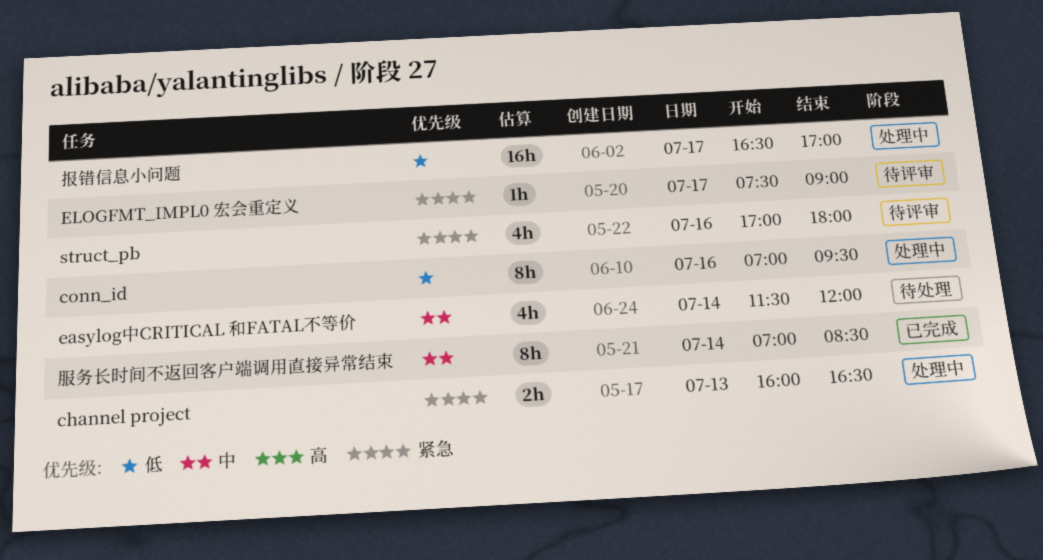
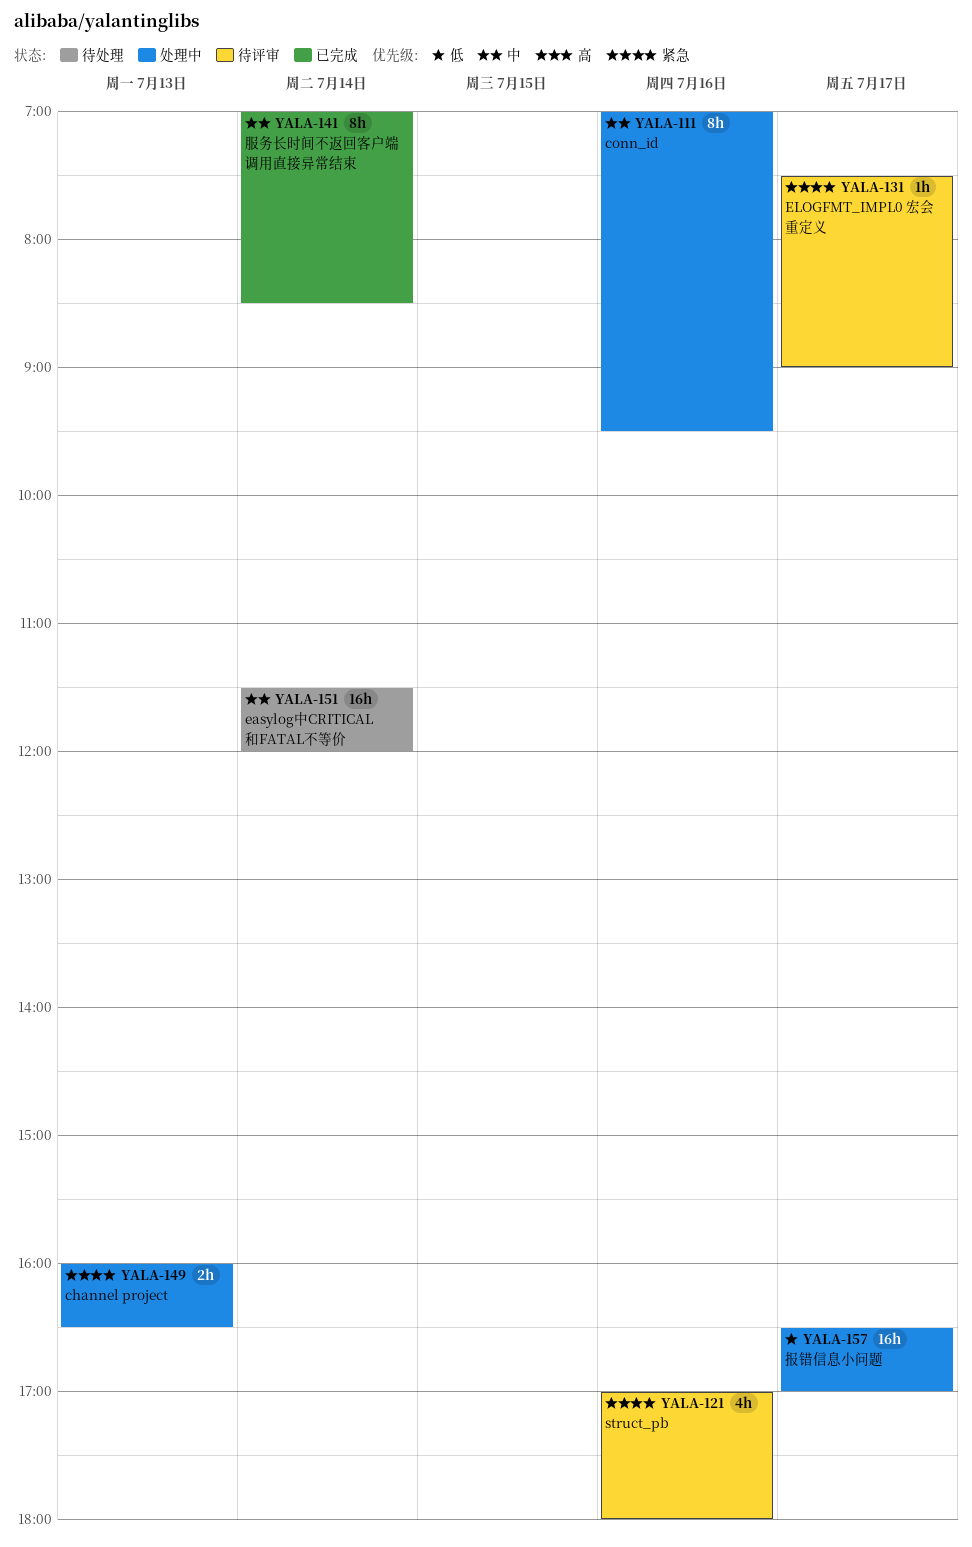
conn_id, priority: 低 -> 中
easylog中CRITICAL 和FATAL不等价, estimate: 4h -> 16h

